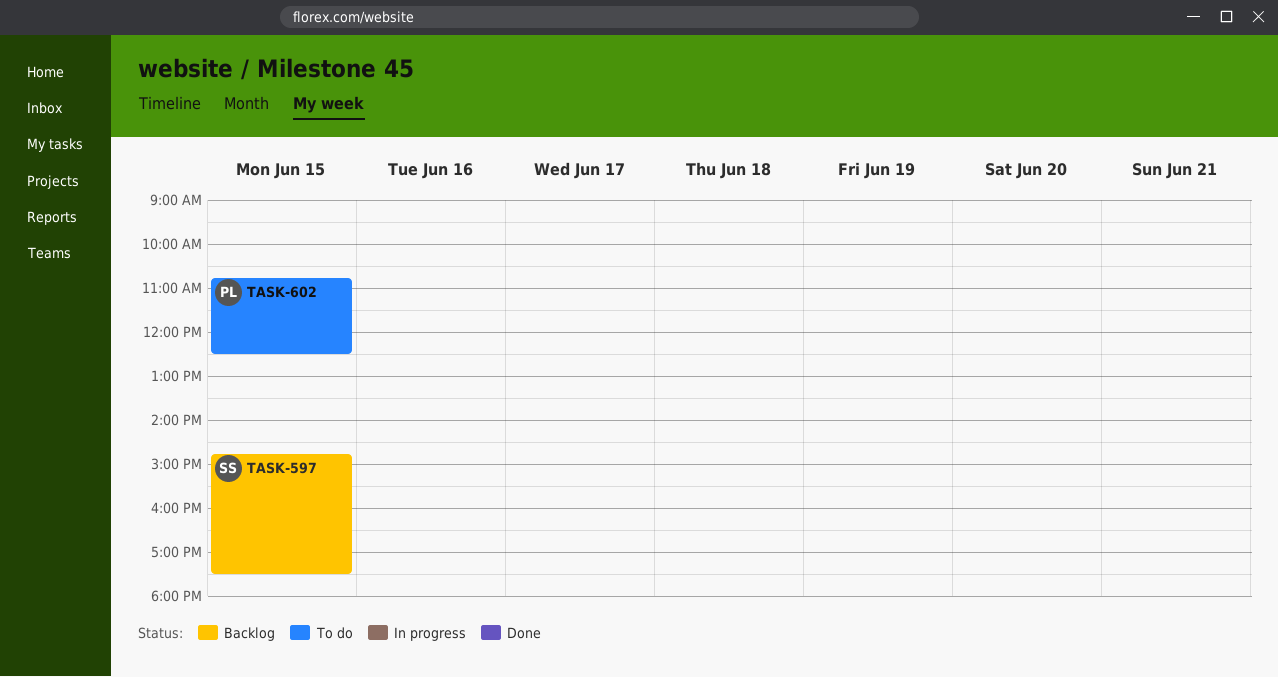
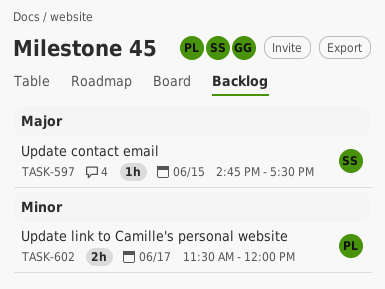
TASK-602, day: Jun 15 -> Jun 17
TASK-602, begins: 10:45 -> 11:30
TASK-602, ends: 12:30 -> 12:00

